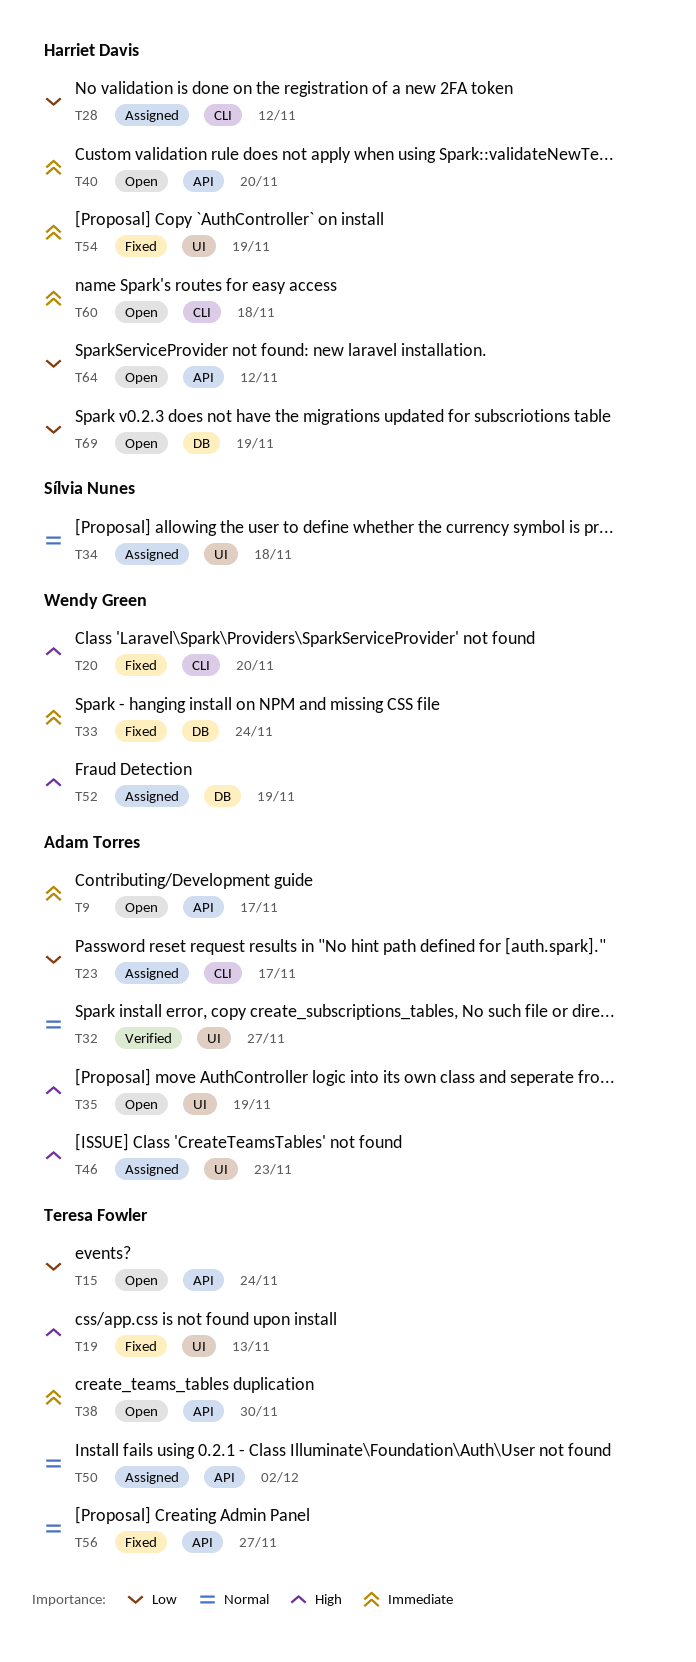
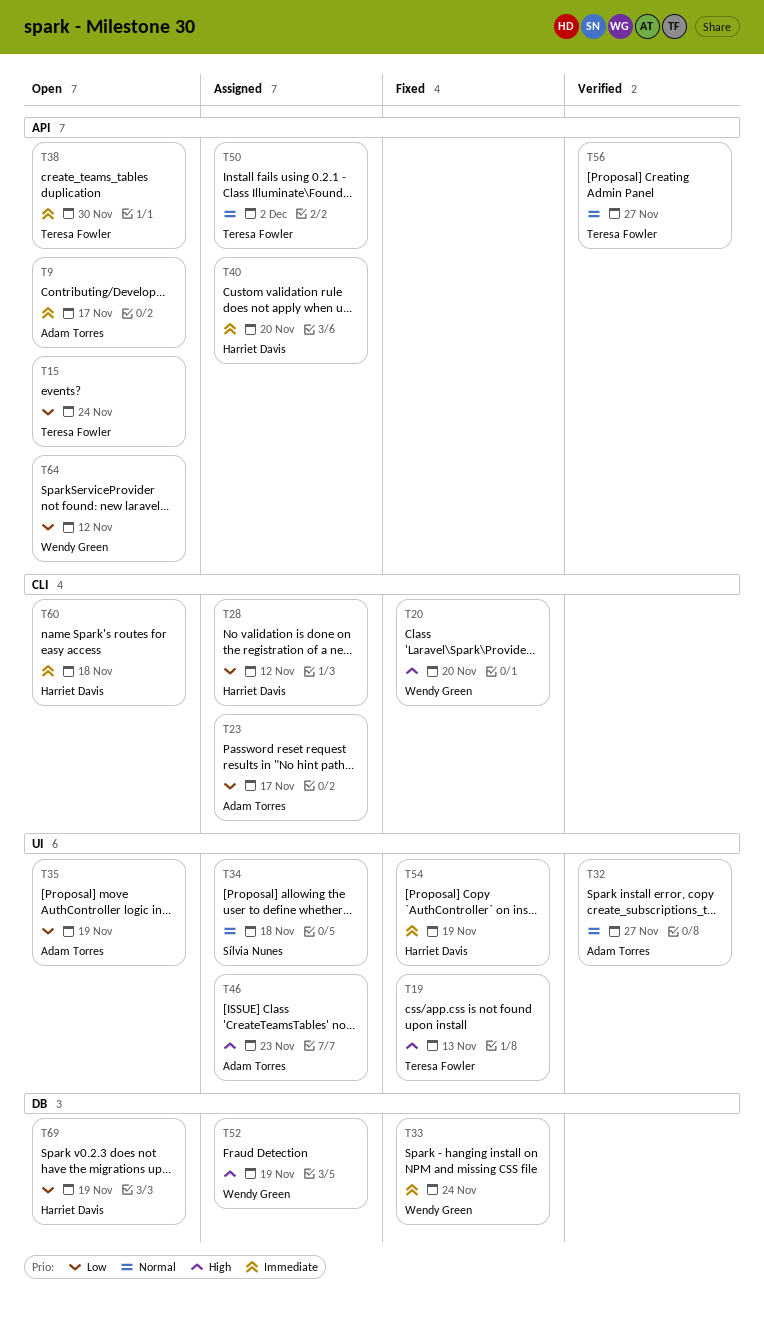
T35, priority: High -> Low
T40, status: Open -> Assigned
T56, status: Fixed -> Verified
T64, owner: Harriet Davis -> Wendy Green

